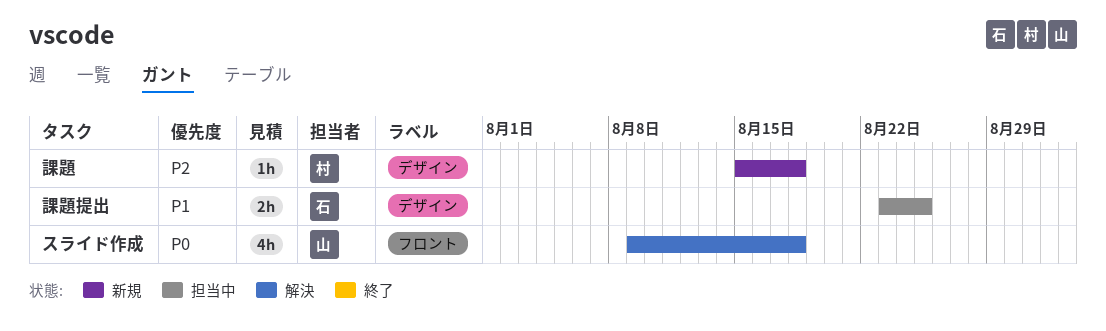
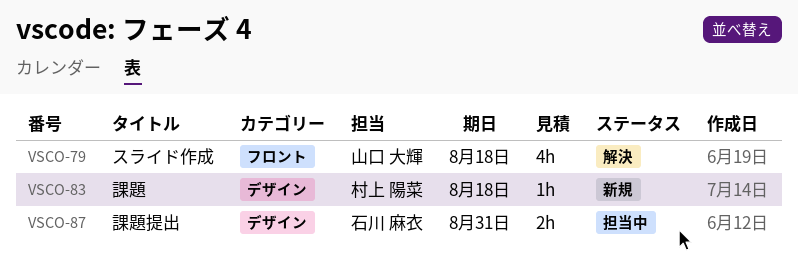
課題提出, due: Aug 25 -> Aug 31

